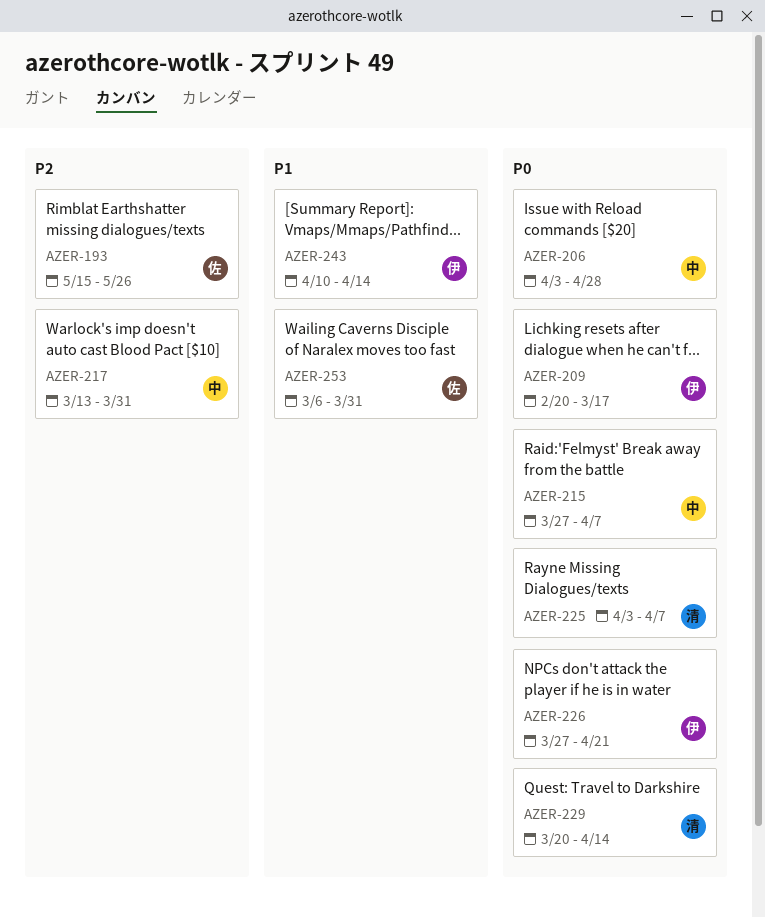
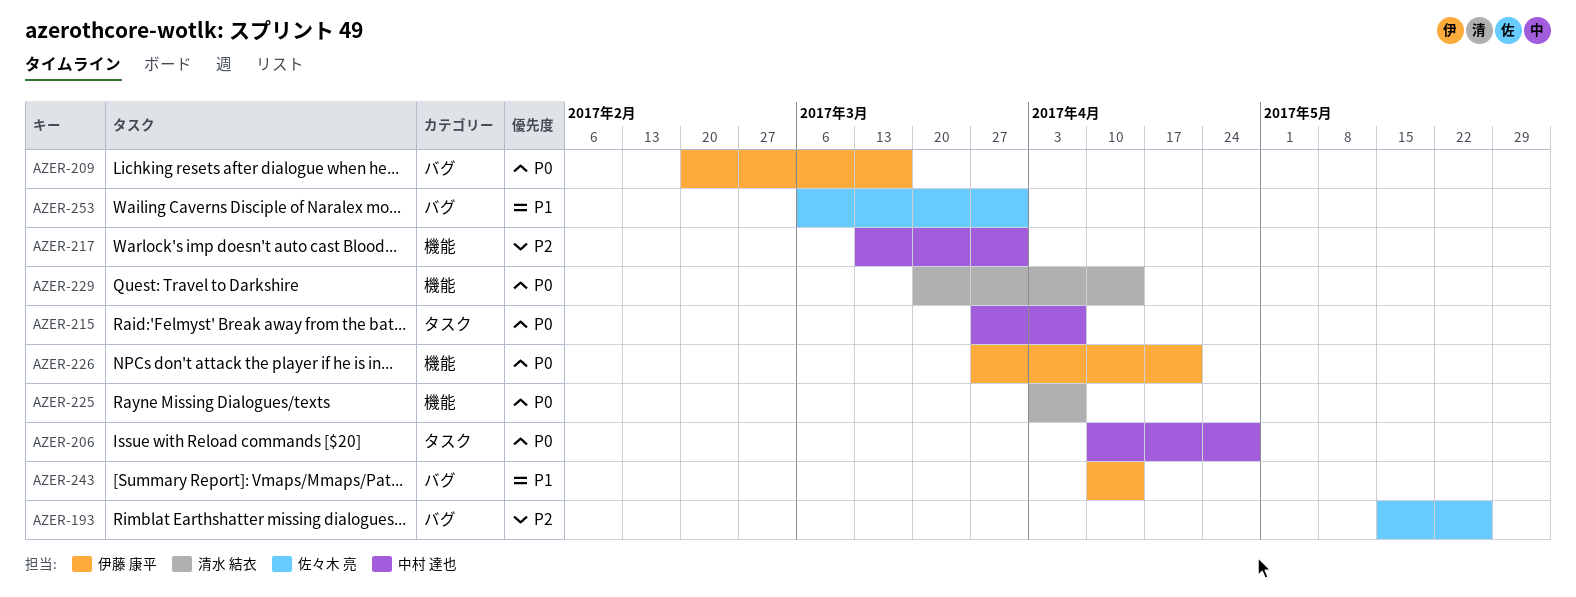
AZER-206, start: Apr 3 -> Apr 10

